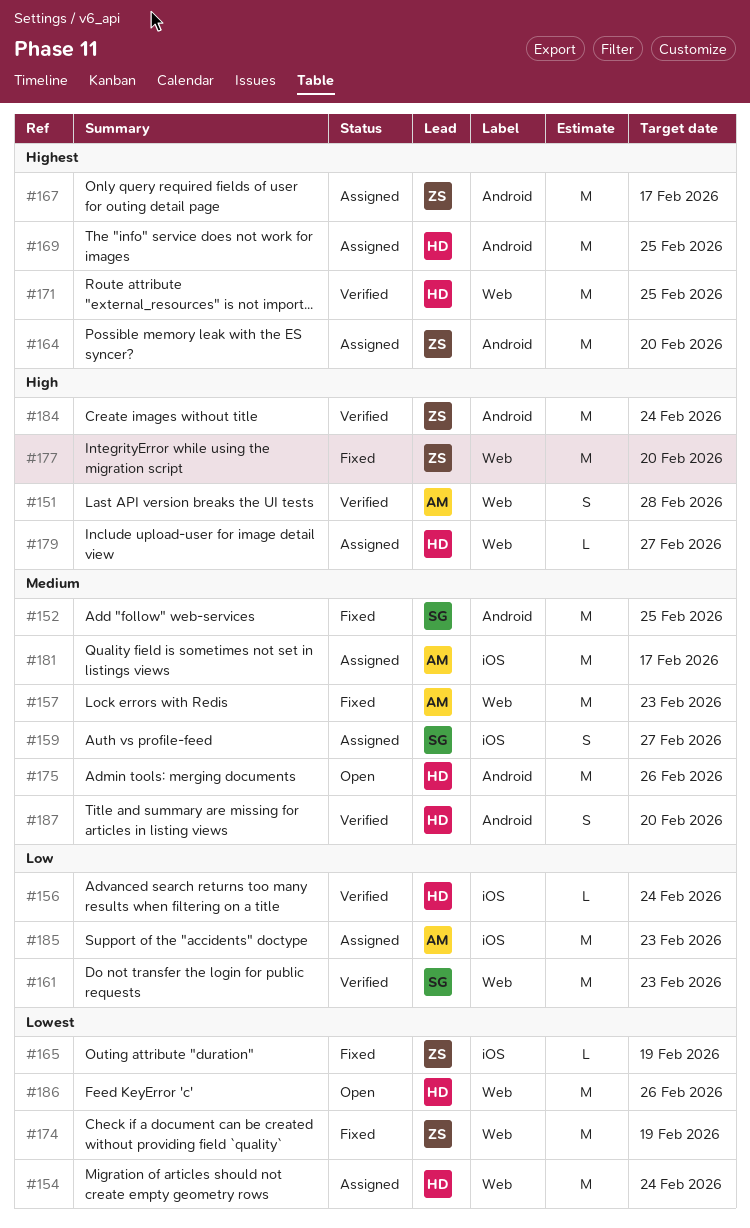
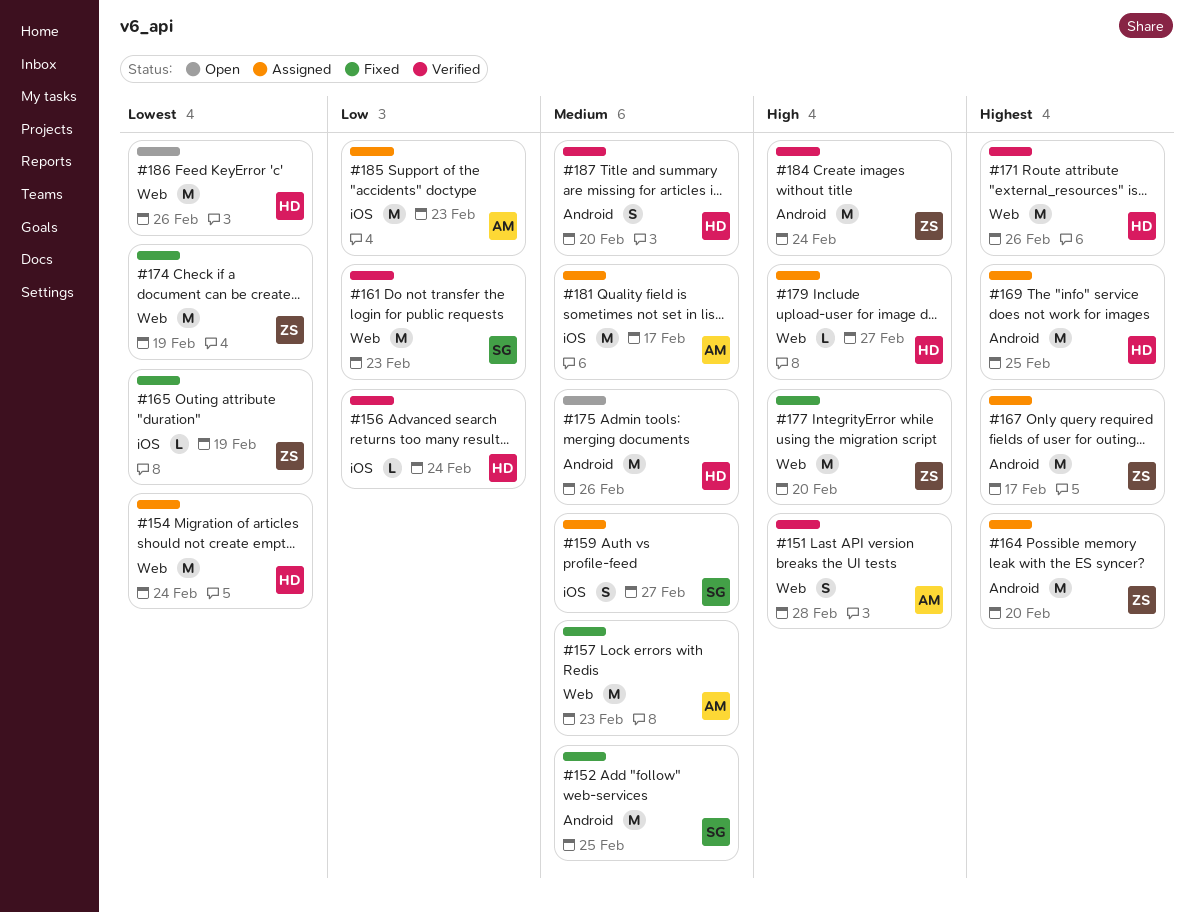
#171, due: Feb 25 -> Feb 26

